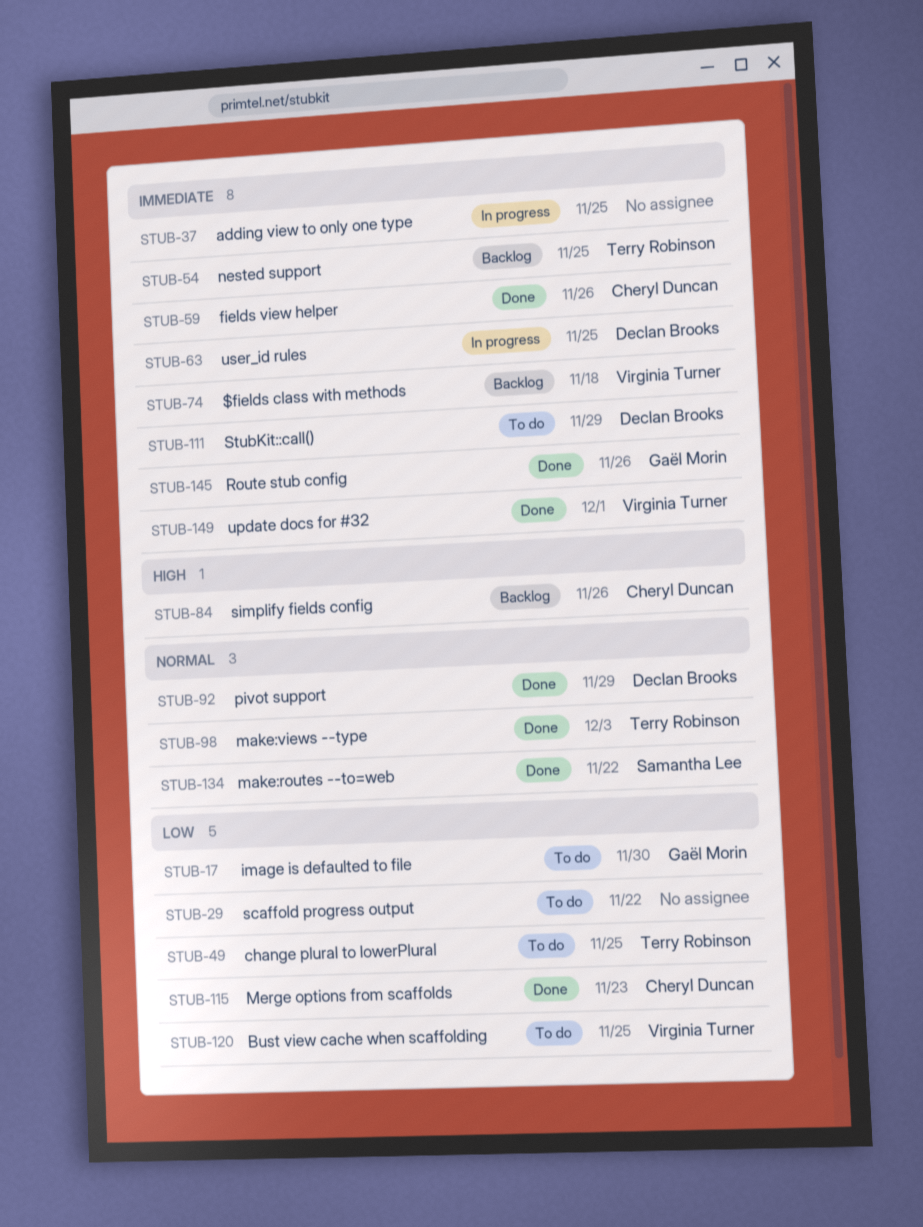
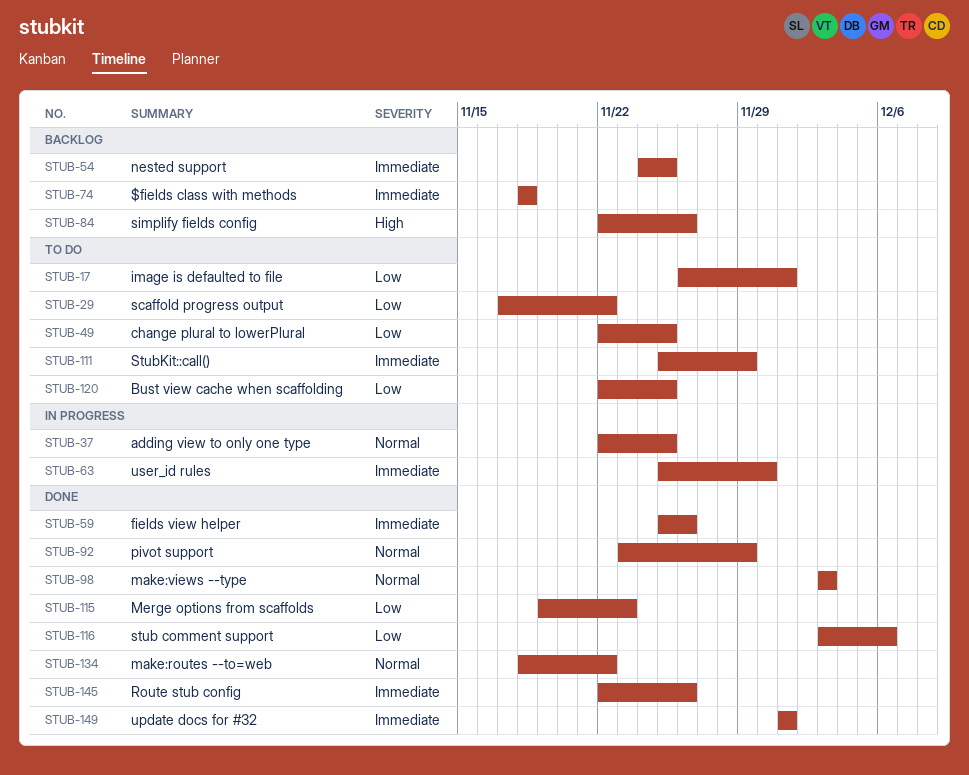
STUB-17, due: Nov 30 -> Dec 1
STUB-37, priority: Immediate -> Normal
STUB-63, due: Nov 25 -> Nov 30
STUB-116: none -> present

